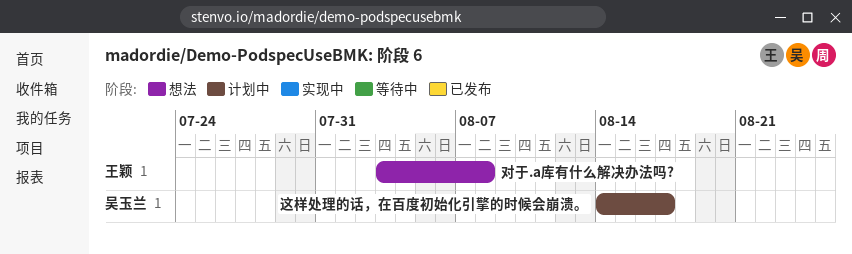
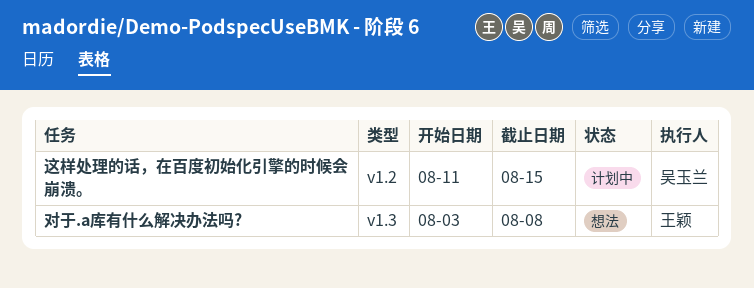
这样处理的话，在百度初始化引擎的时候会崩溃。, start: Aug 14 -> Aug 11
这样处理的话，在百度初始化引擎的时候会崩溃。, due: Aug 17 -> Aug 15

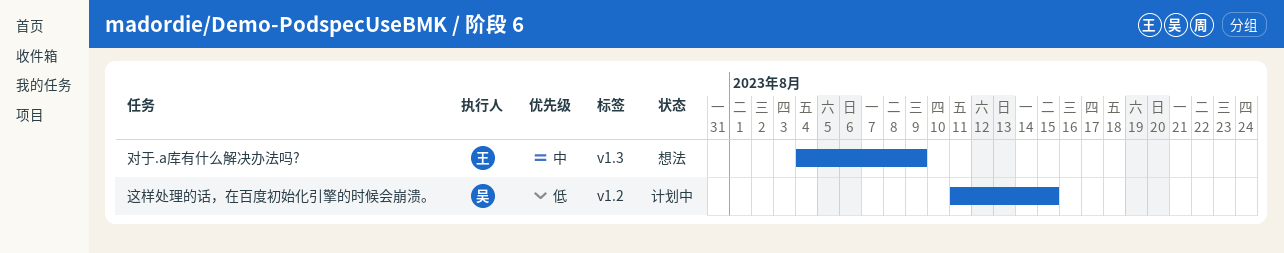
对于.a库有什么解决办法吗?, start: Aug 3 -> Aug 4
对于.a库有什么解决办法吗?, due: Aug 8 -> Aug 9

